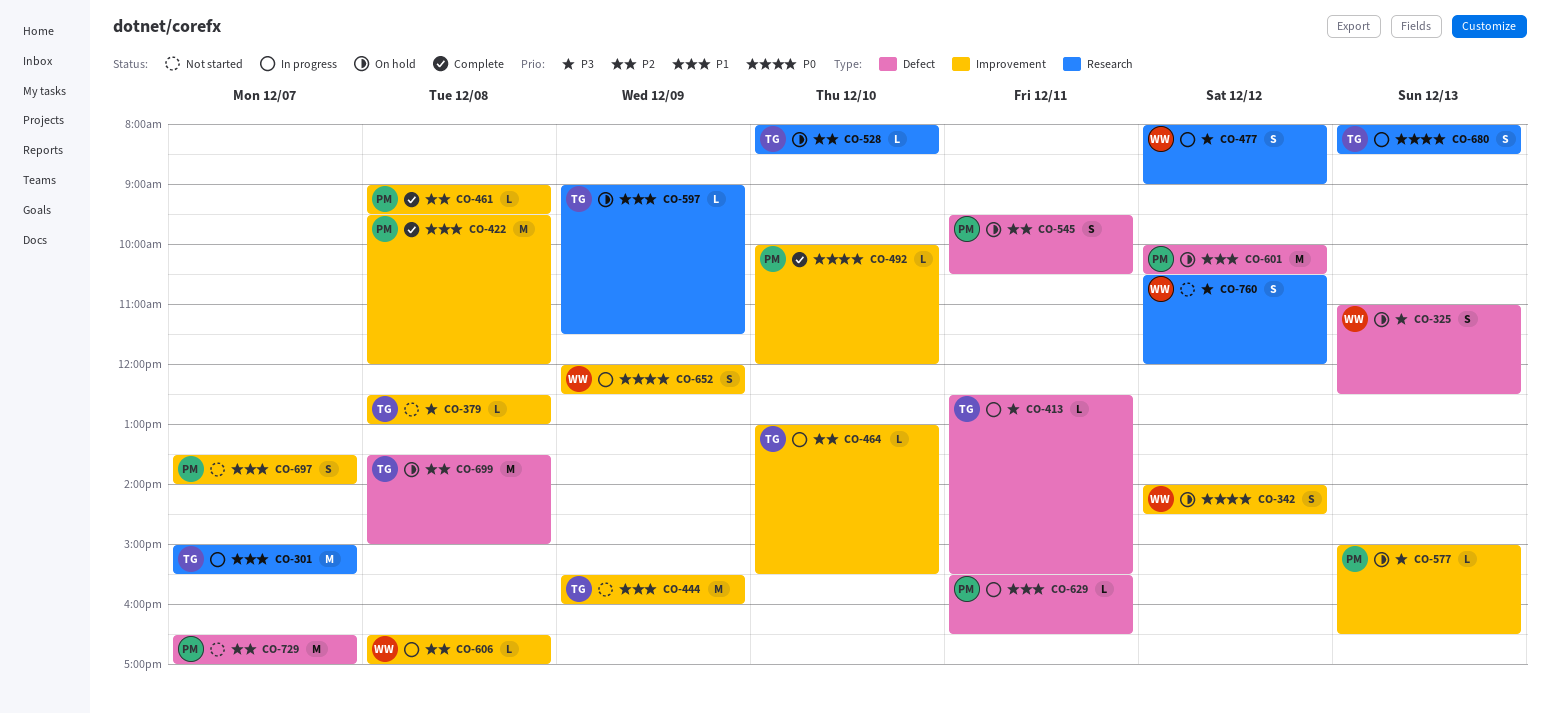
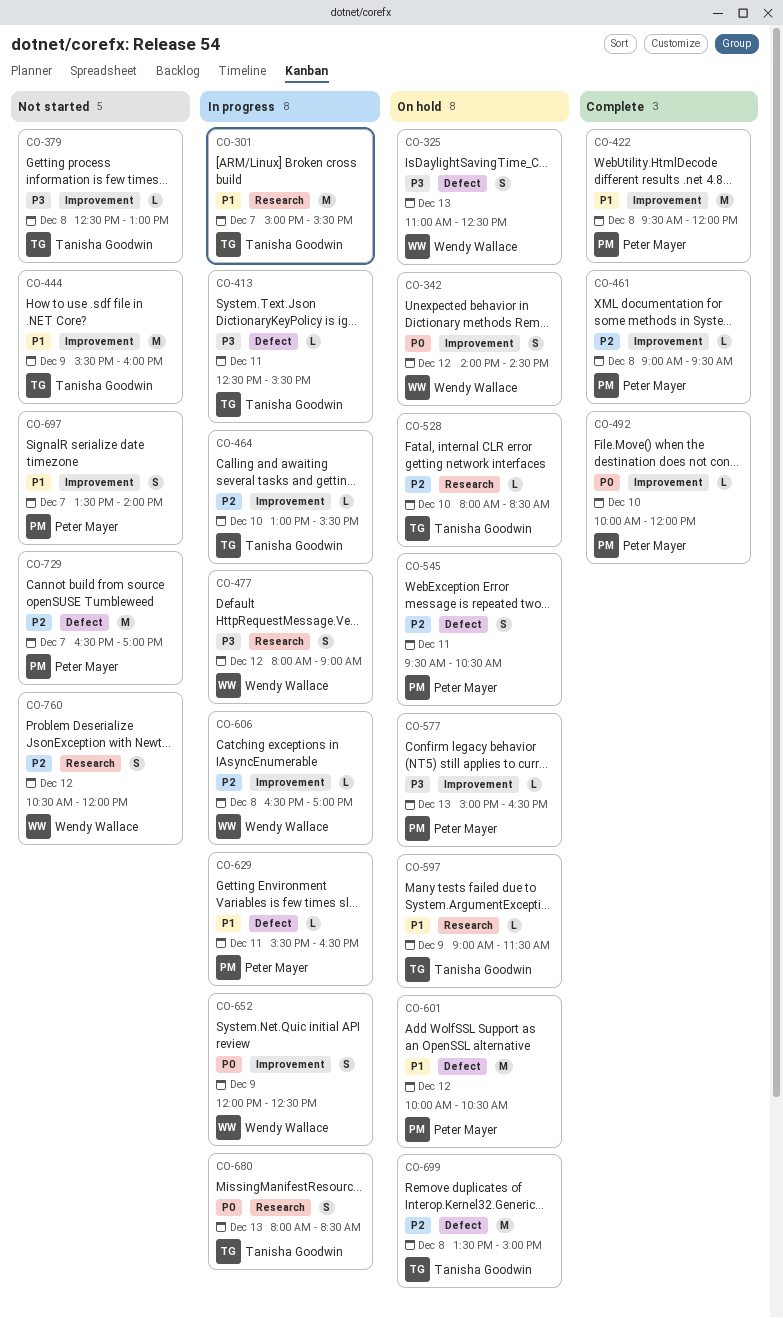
CO-760, priority: P3 -> P2

